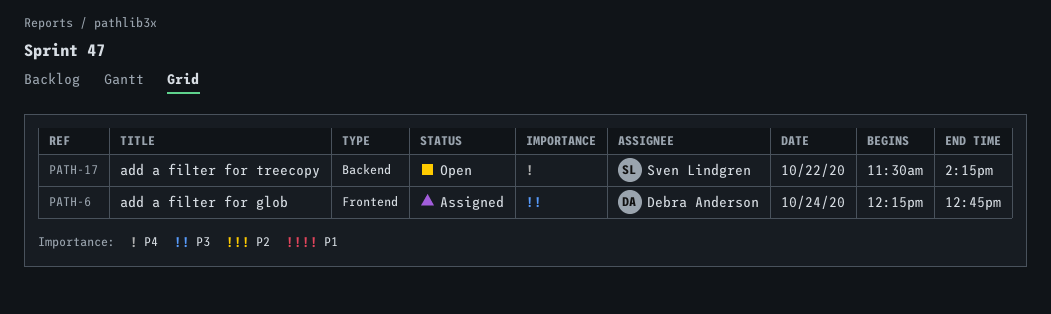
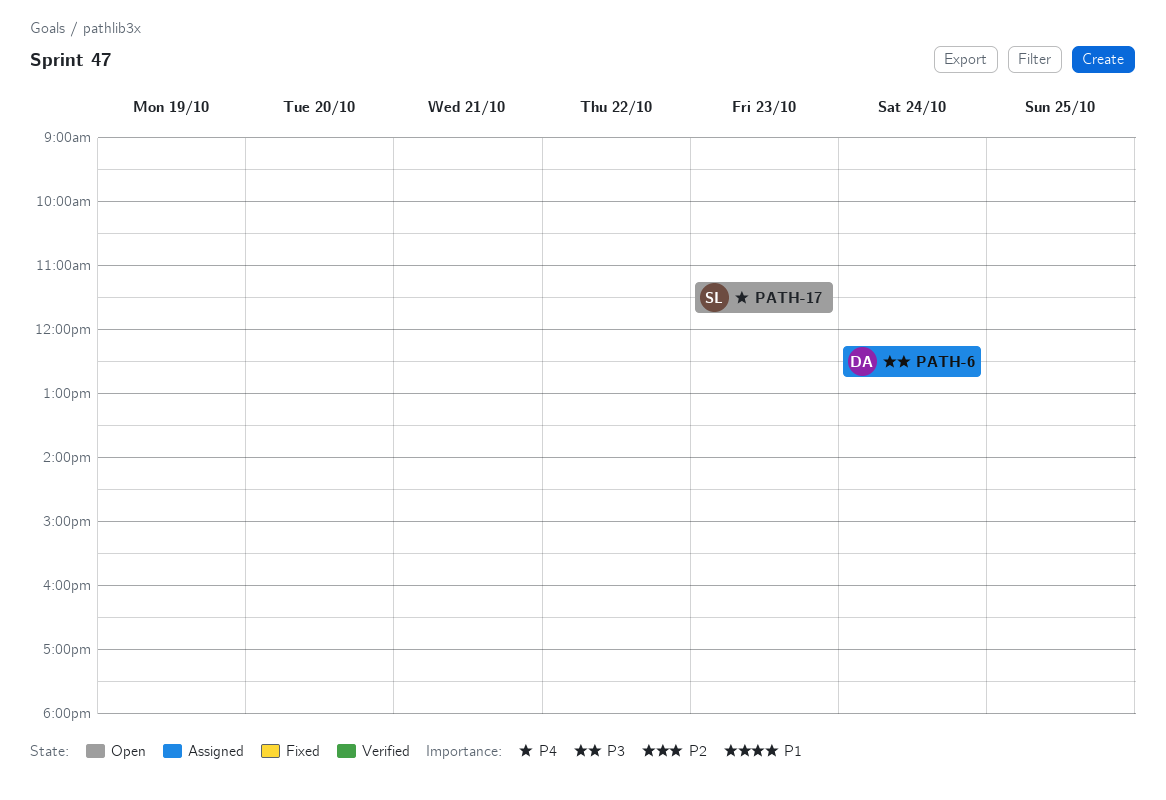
PATH-17, day: Oct 22 -> Oct 23
PATH-17, begins: 11:30 -> 11:15
PATH-17, ends: 14:15 -> 11:45

